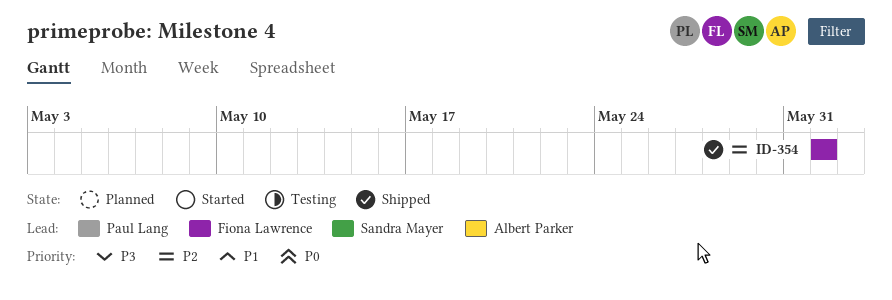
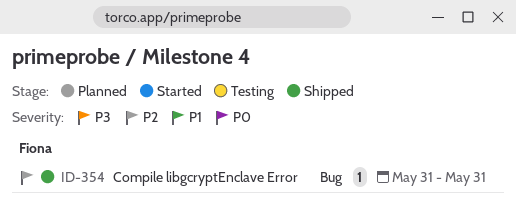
ID-354, start: Jun 1 -> May 31
ID-354, due: Jun 1 -> May 31

